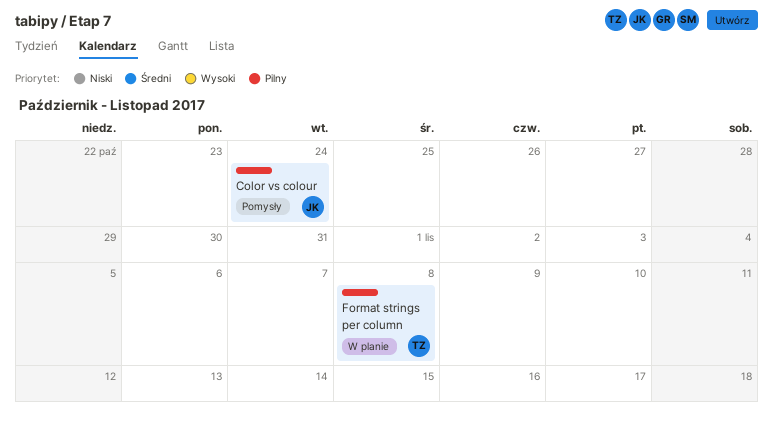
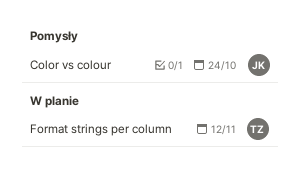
Format strings per column, due: Nov 8 -> Nov 12

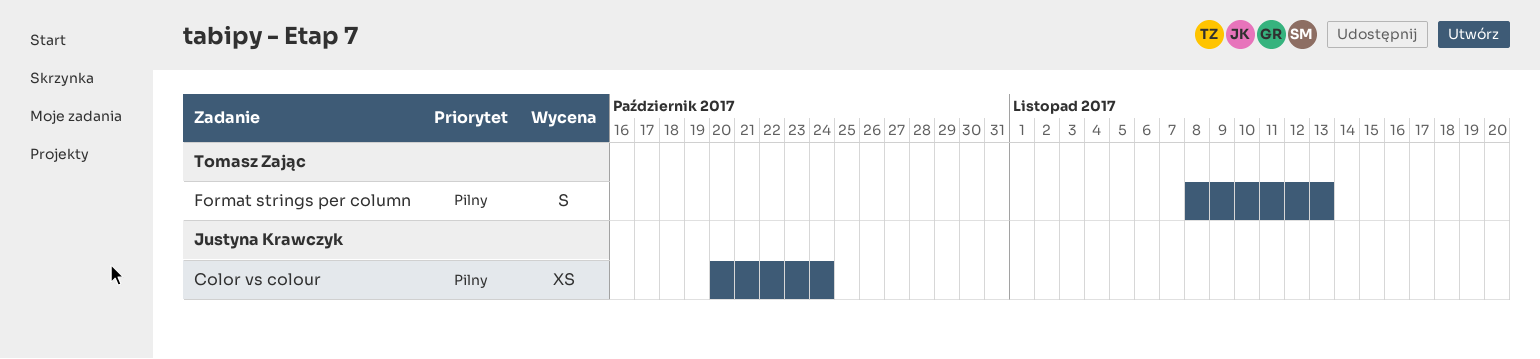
Format strings per column, due: Nov 12 -> Nov 13

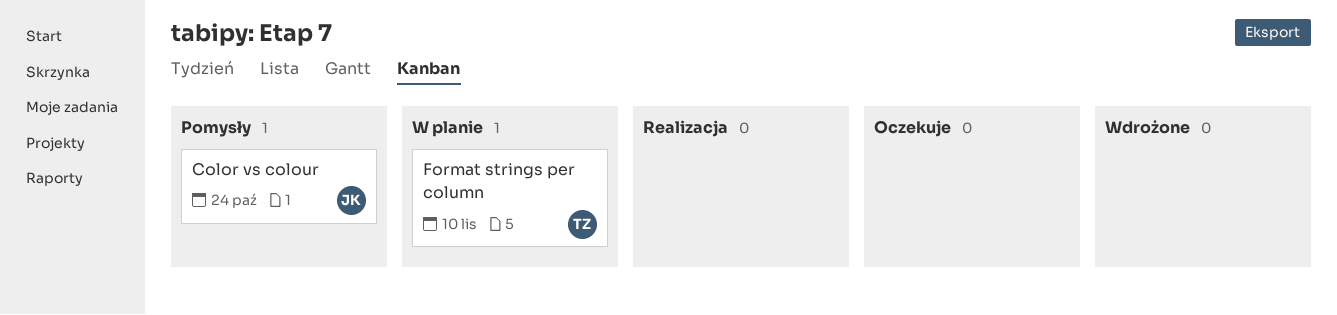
Format strings per column, due: Nov 13 -> Nov 10

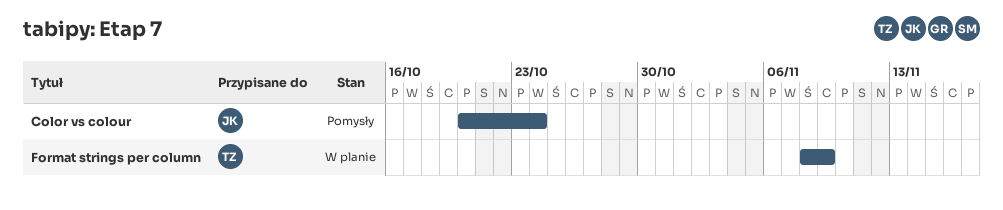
Format strings per column, due: Nov 10 -> Nov 9

